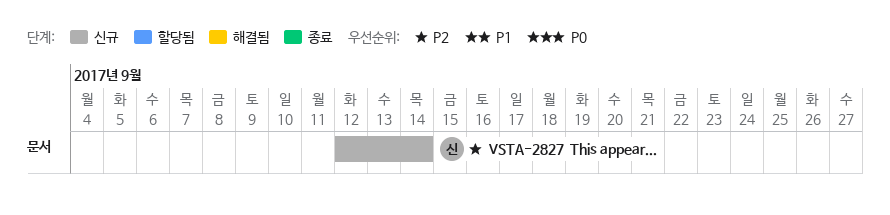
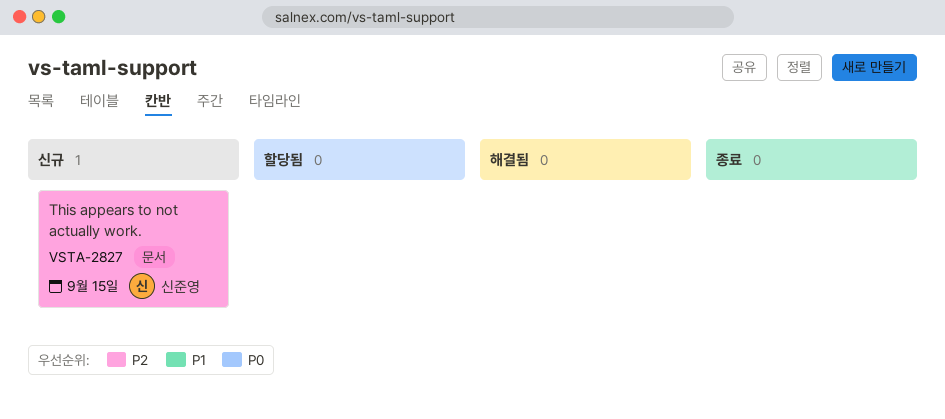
VSTA-2827, due: Sep 14 -> Sep 15

